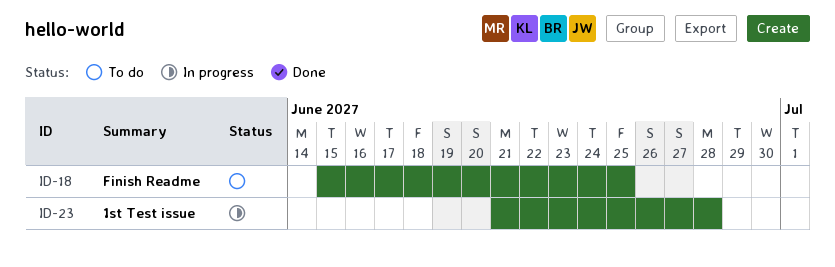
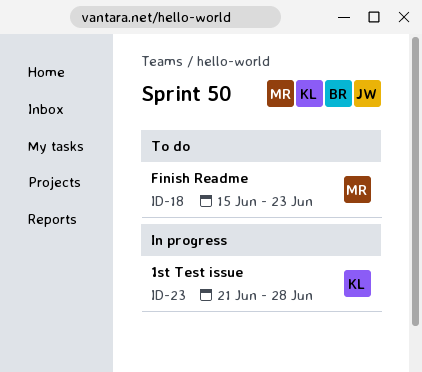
ID-18, due: Jun 25 -> Jun 23

